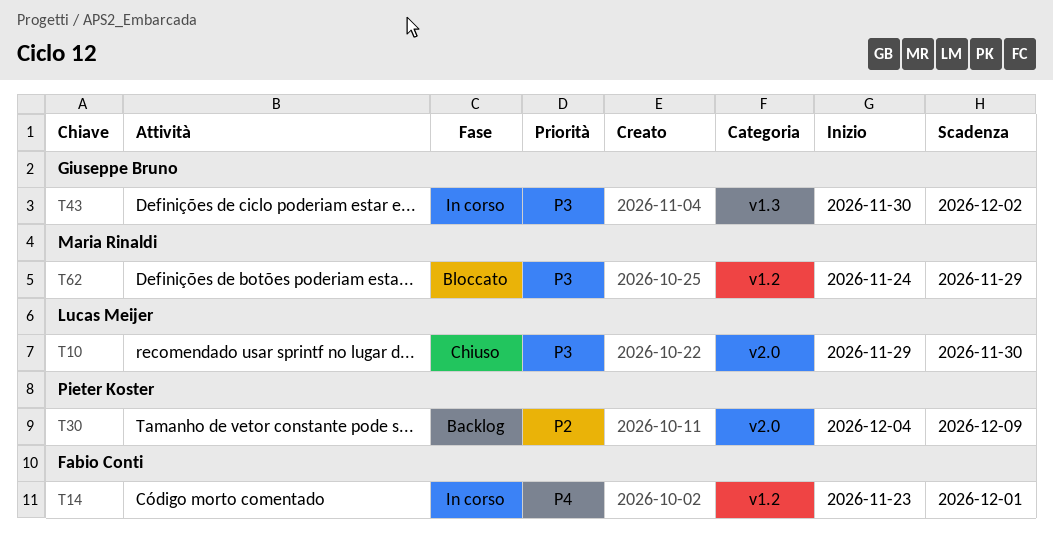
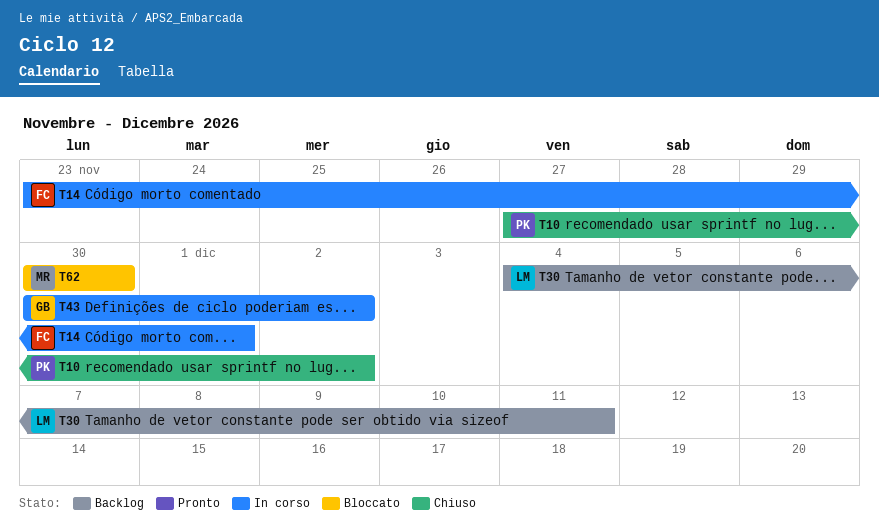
T10, owner: Lucas Meijer -> Pieter Koster
T10, start: Nov 29 -> Nov 27
T10, due: Nov 30 -> Dec 2
T30, owner: Pieter Koster -> Lucas Meijer
T30, due: Dec 9 -> Dec 11
T62, start: Nov 24 -> Nov 30
T62, due: Nov 29 -> Nov 30

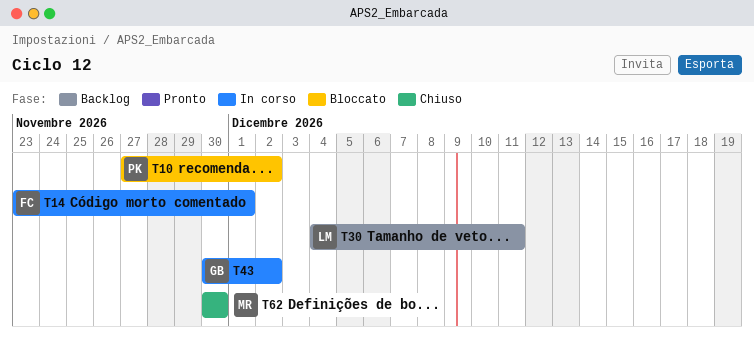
T10, status: Chiuso -> Bloccato
T62, status: Bloccato -> Chiuso

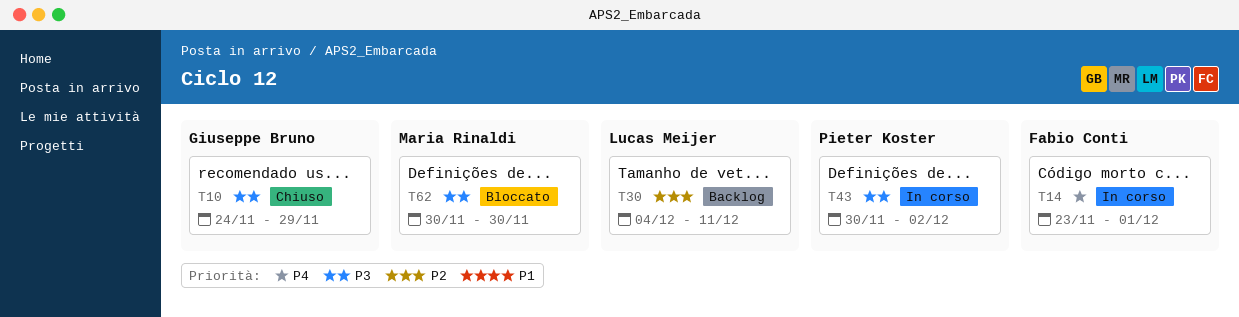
T10, status: Bloccato -> Chiuso
T10, owner: Pieter Koster -> Giuseppe Bruno
T10, start: Nov 27 -> Nov 24
T10, due: Dec 2 -> Nov 29
T43, owner: Giuseppe Bruno -> Pieter Koster
T62, status: Chiuso -> Bloccato

